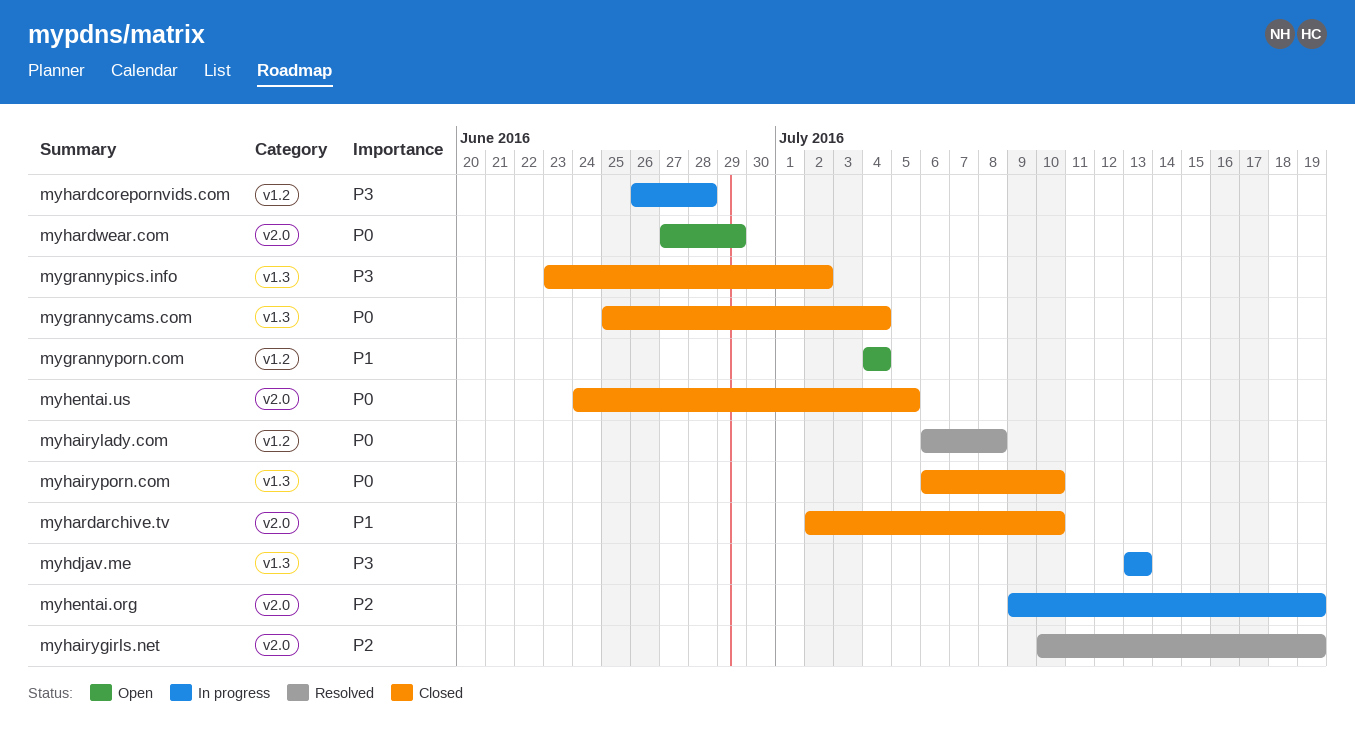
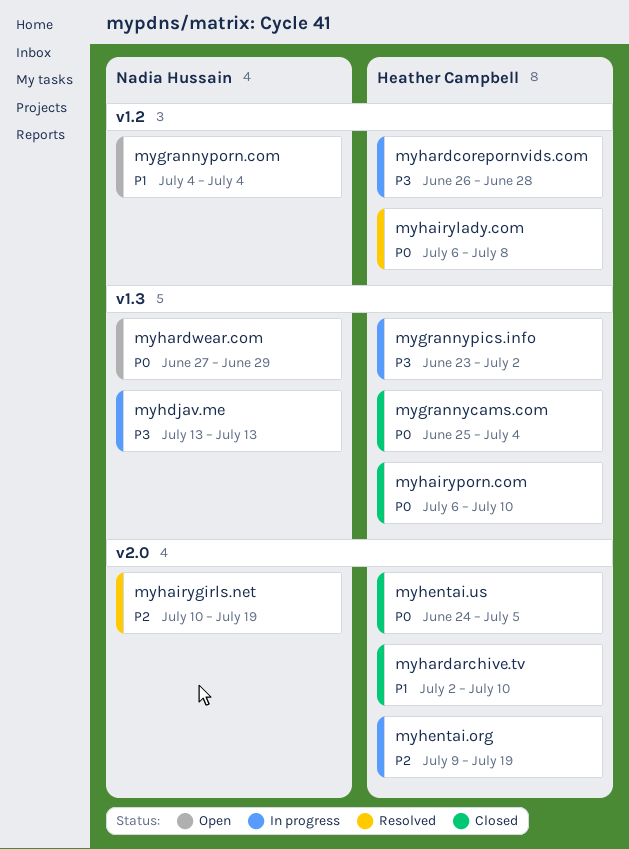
mygrannypics.info, status: Closed -> In progress
myhardwear.com, label: v2.0 -> v1.3

